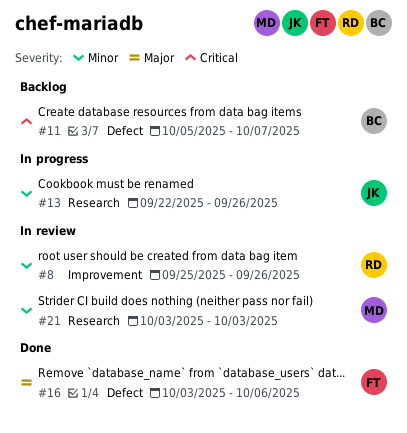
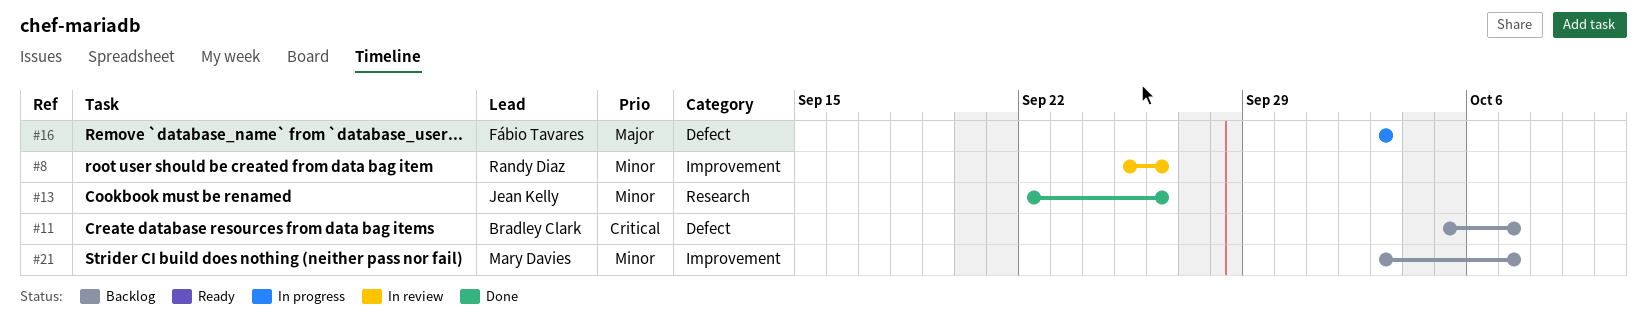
#13, status: In progress -> Done
#16, status: Done -> In progress
#16, due: Oct 6 -> Oct 3
#21, status: In review -> Backlog
#21, label: Research -> Improvement
#21, due: Oct 3 -> Oct 7

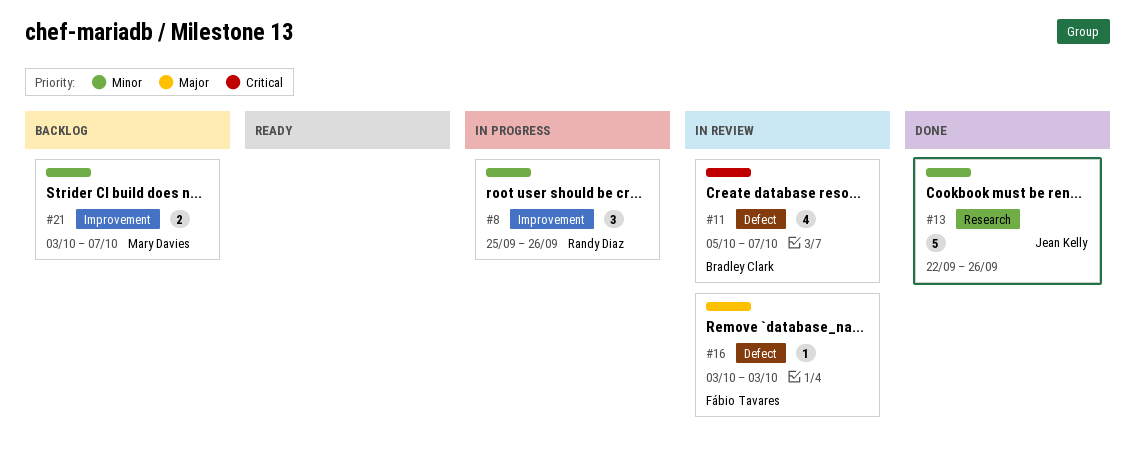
#8, status: In review -> In progress
#11, status: Backlog -> In review
#16, status: In progress -> In review

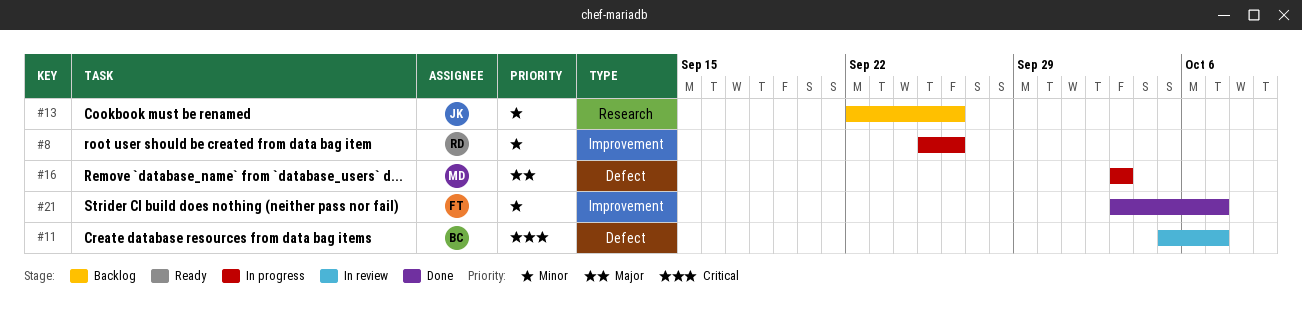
#13, status: Done -> Backlog
#16, status: In review -> In progress
#16, owner: Fábio Tavares -> Mary Davies
#21, status: Backlog -> Done
#21, owner: Mary Davies -> Fábio Tavares

